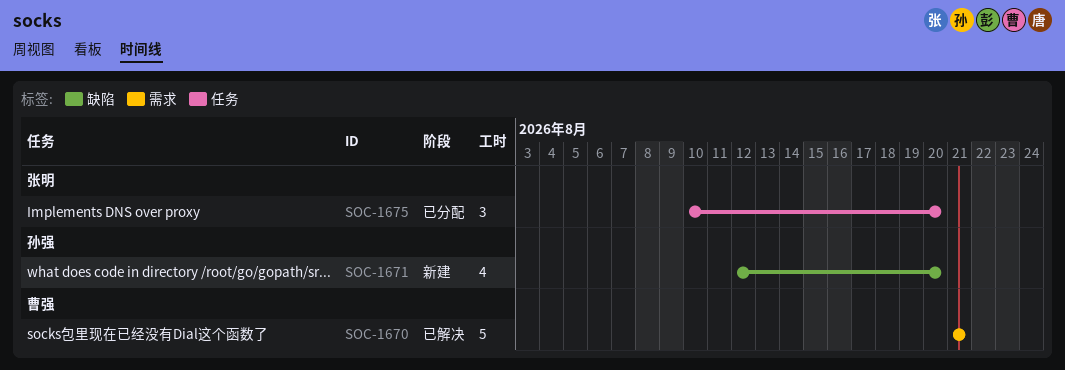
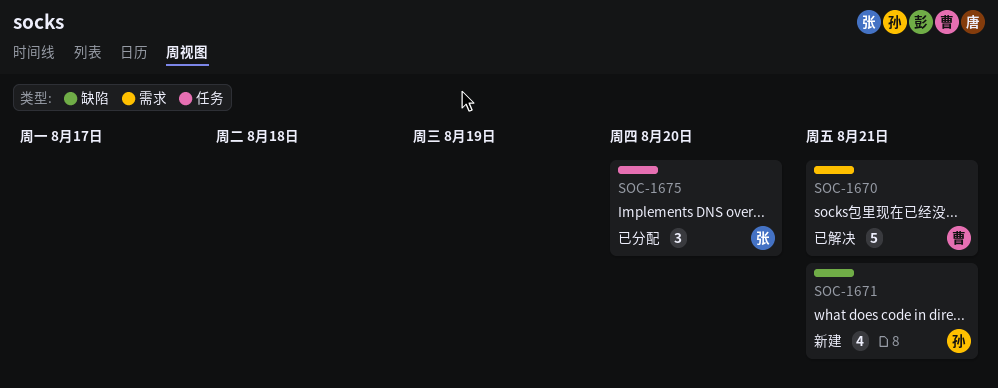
SOC-1671, due: Aug 20 -> Aug 21

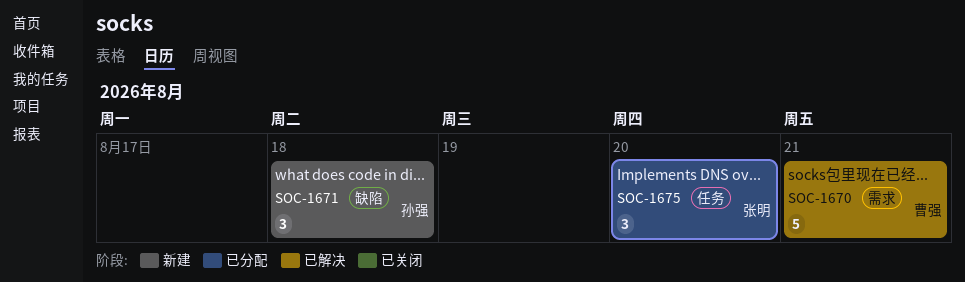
SOC-1671, estimate: 4 -> 3
SOC-1671, due: Aug 21 -> Aug 18

